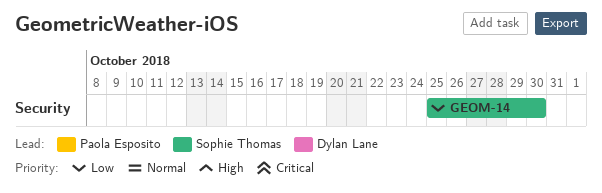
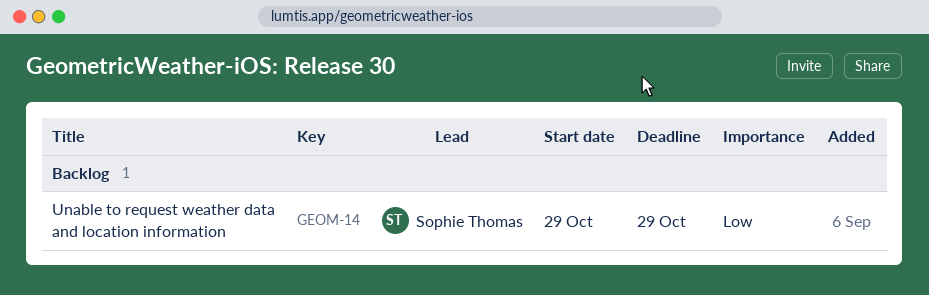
GEOM-14, start: Oct 25 -> Oct 29
GEOM-14, due: Oct 30 -> Oct 29

